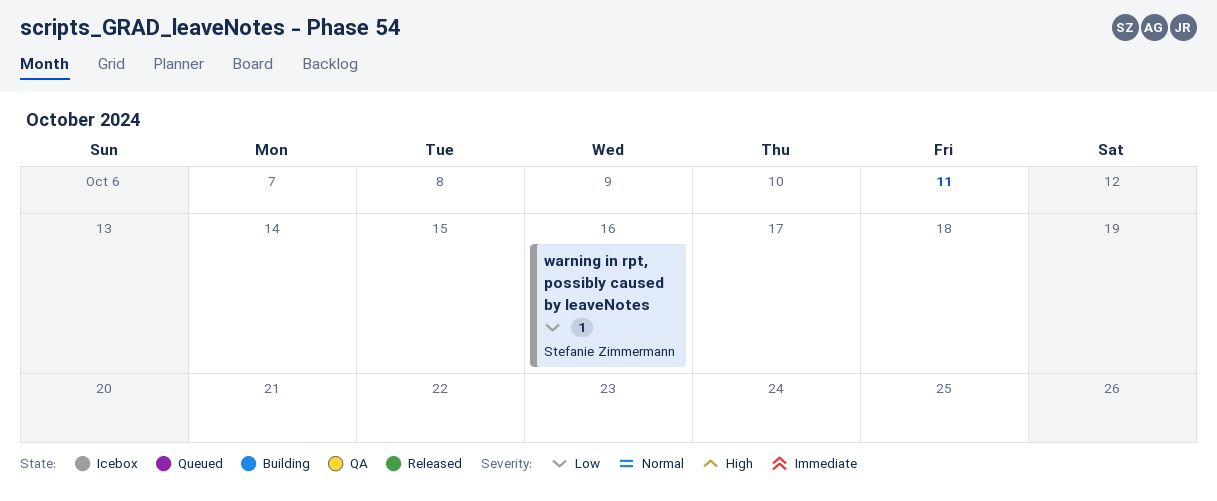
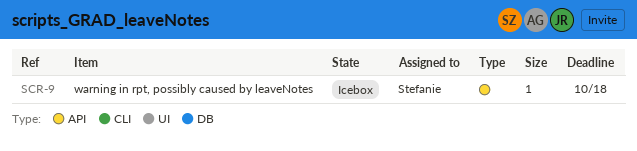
warning in rpt, possibly caused by leaveNotes, due: Oct 16 -> Oct 18

